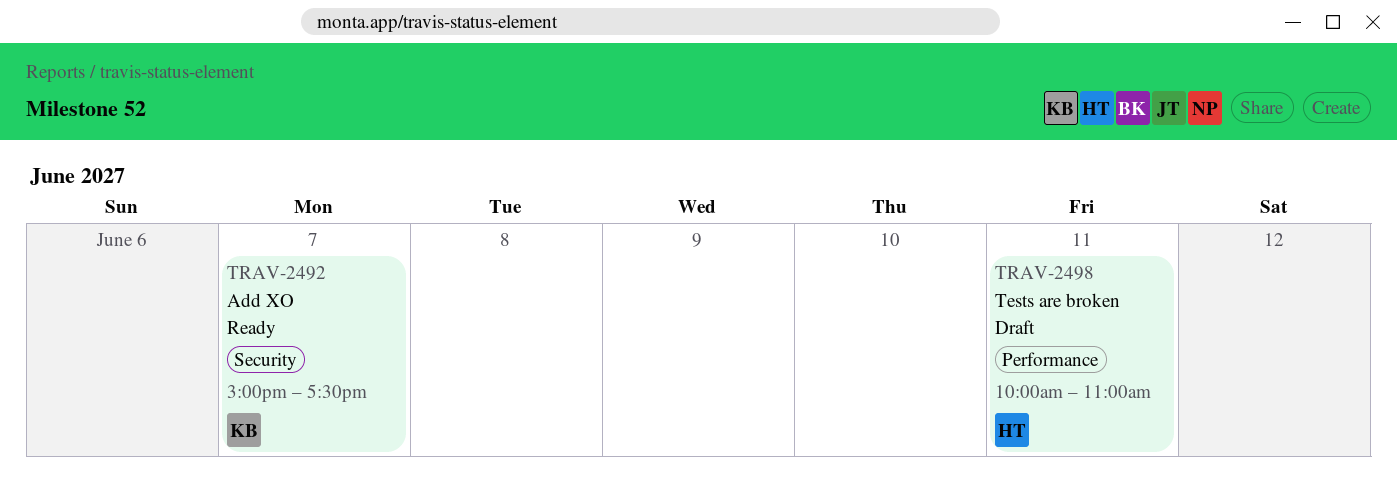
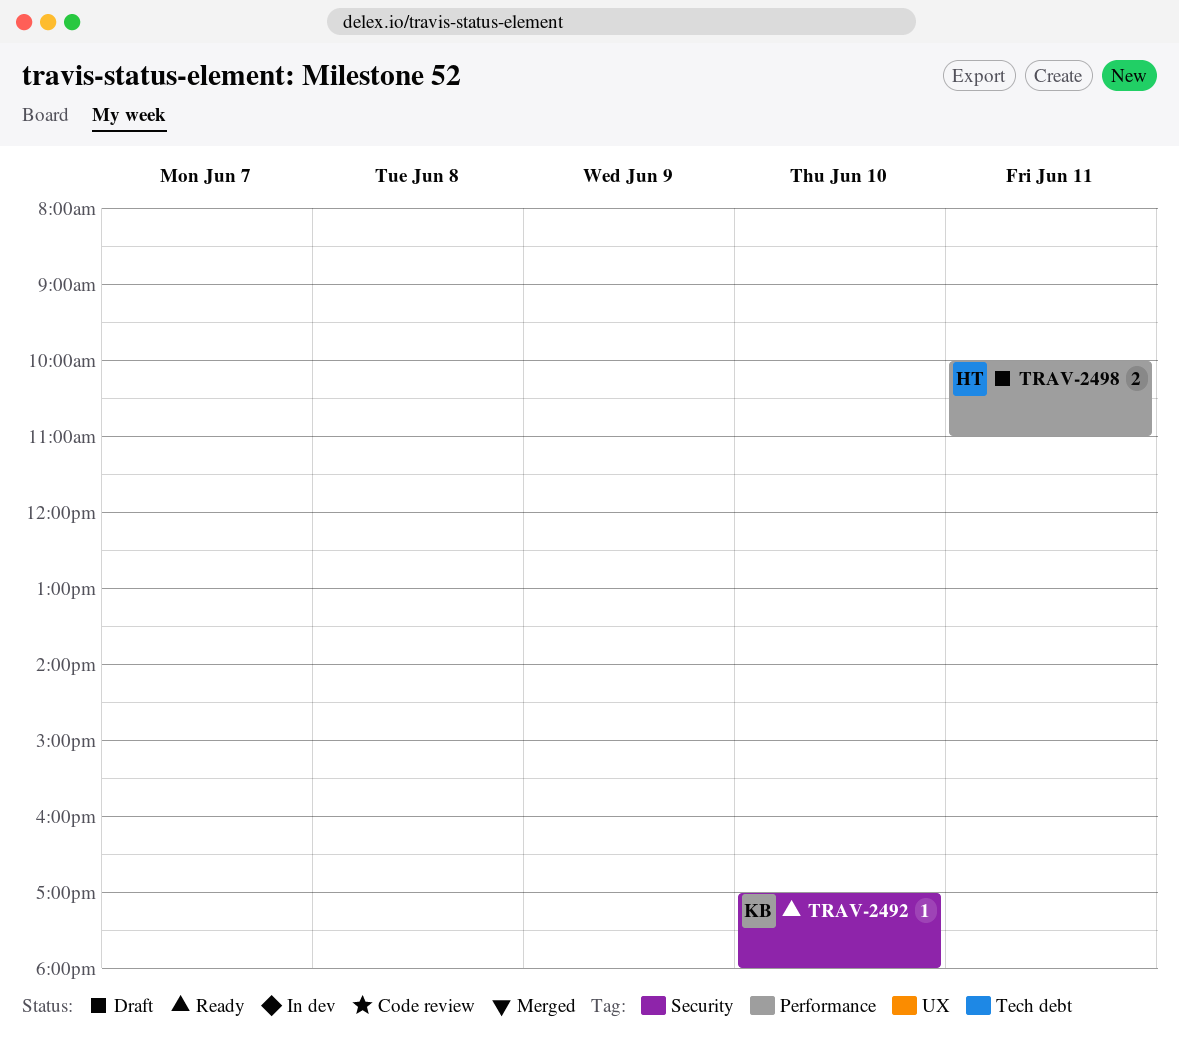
TRAV-2492, day: Jun 7 -> Jun 10
TRAV-2492, begins: 15:00 -> 17:00
TRAV-2492, ends: 17:30 -> 18:00

